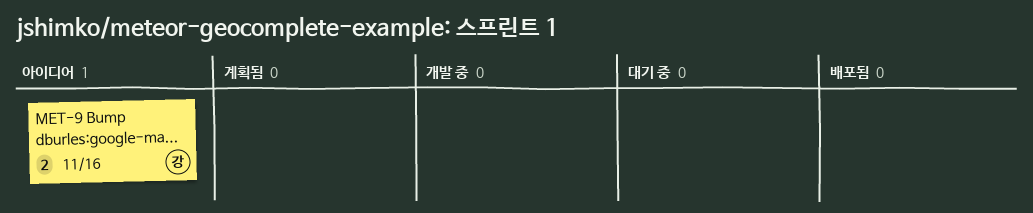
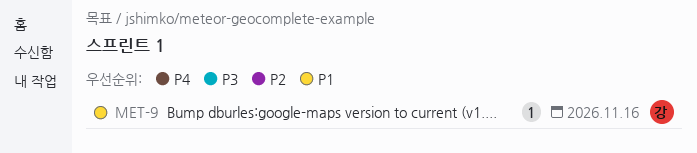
MET-9, estimate: 2 -> 1

